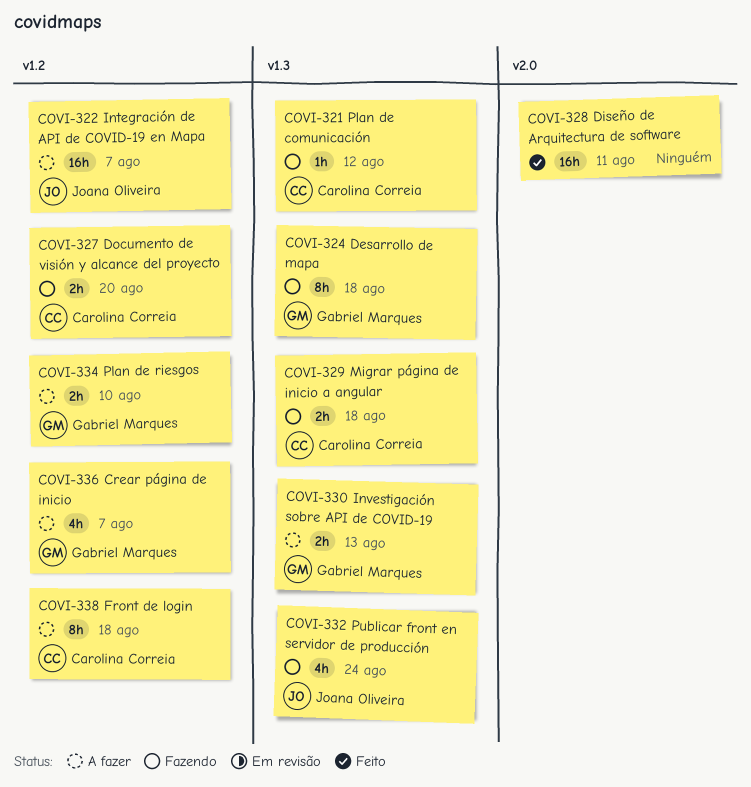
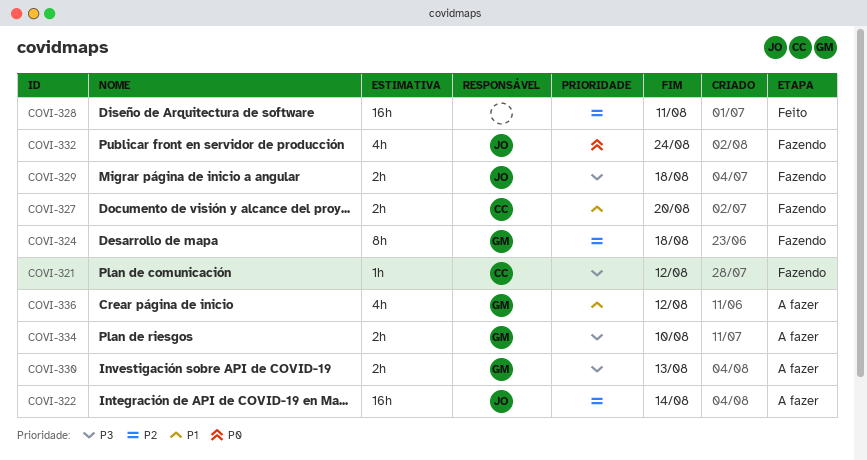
COVI-322, due: Aug 7 -> Aug 14
COVI-329, owner: Carolina Correia -> Joana Oliveira
COVI-336, due: Aug 7 -> Aug 12
COVI-338: present -> none

